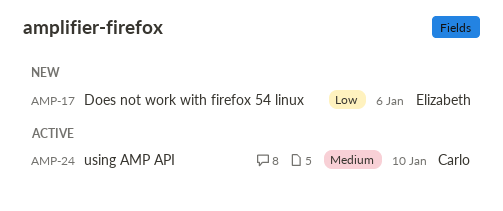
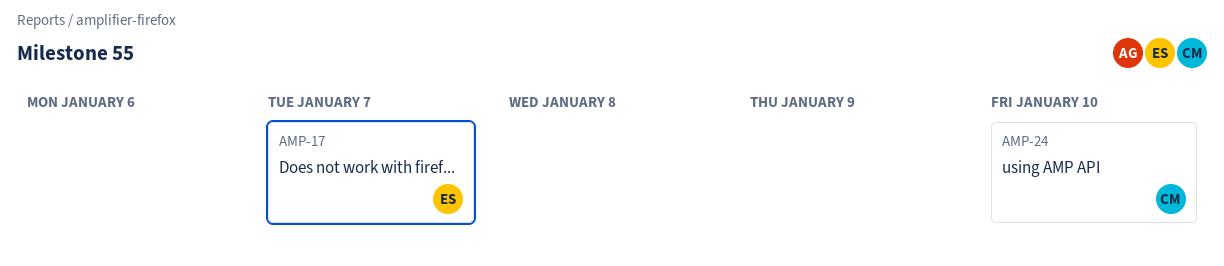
AMP-17, due: Jan 6 -> Jan 7

